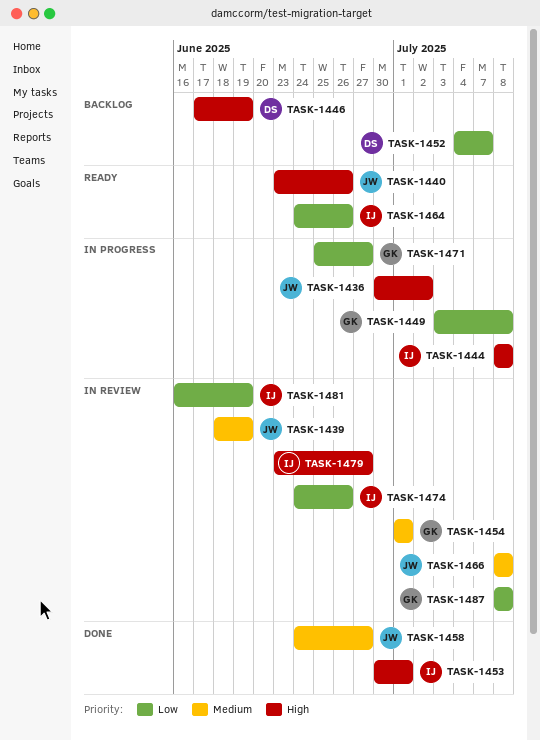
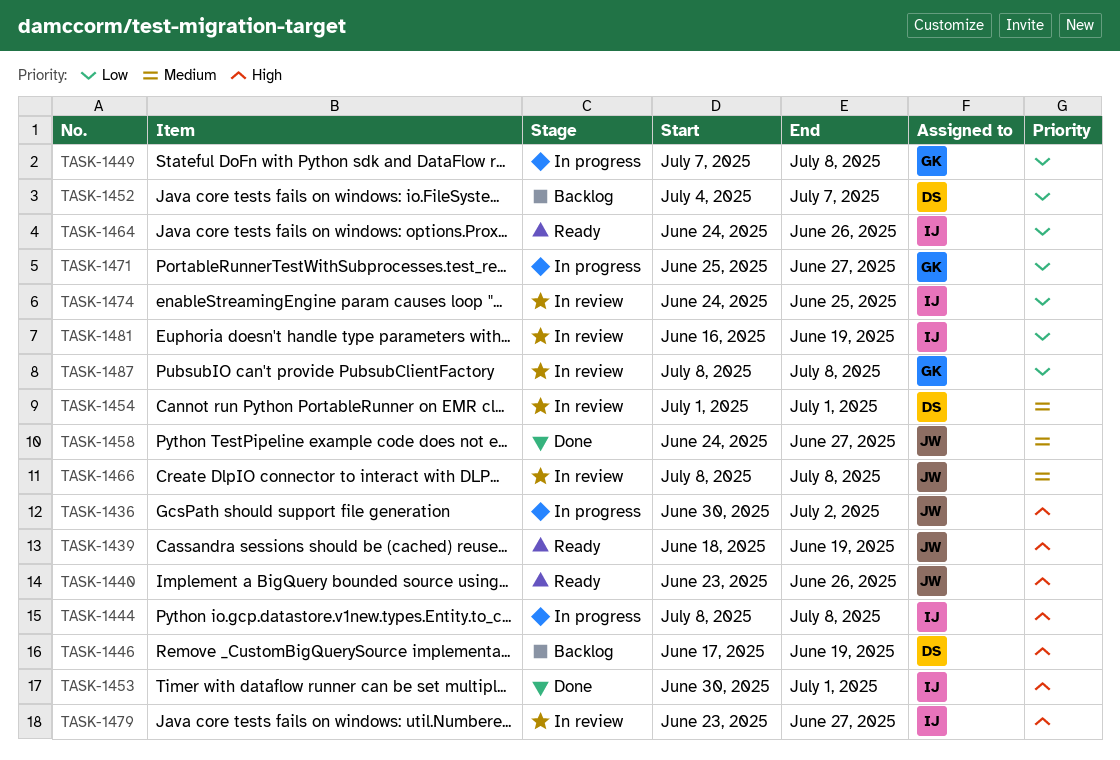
TASK-1439, status: In review -> Ready
TASK-1439, priority: Medium -> High
TASK-1449, start: Jul 3 -> Jul 7
TASK-1454, owner: GK -> DS
TASK-1474, due: Jun 26 -> Jun 25

